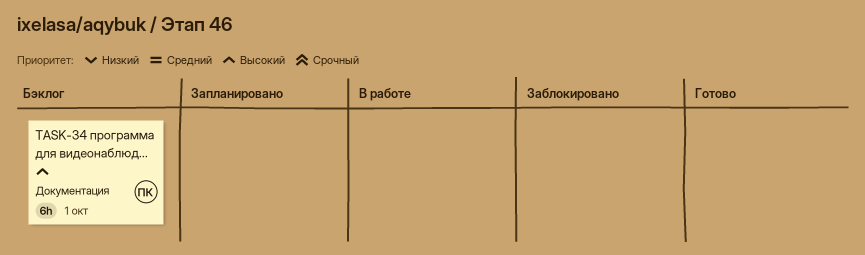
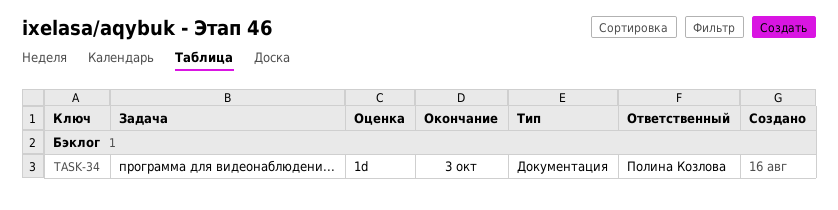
TASK-34, estimate: 6h -> 1d
TASK-34, due: Oct 1 -> Oct 3

